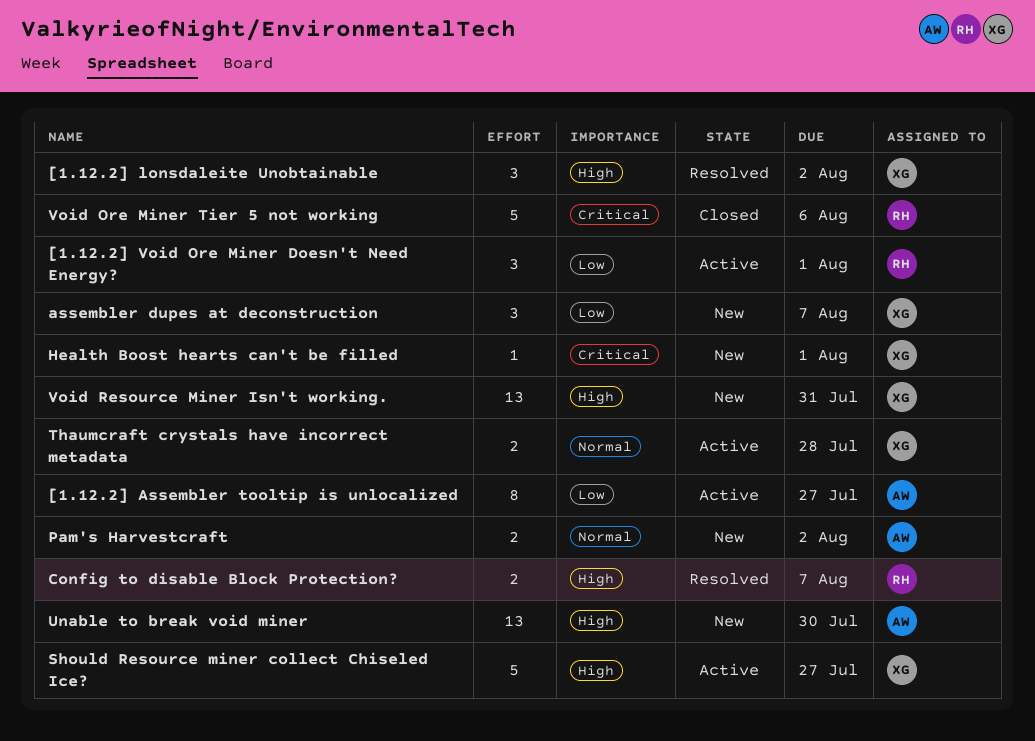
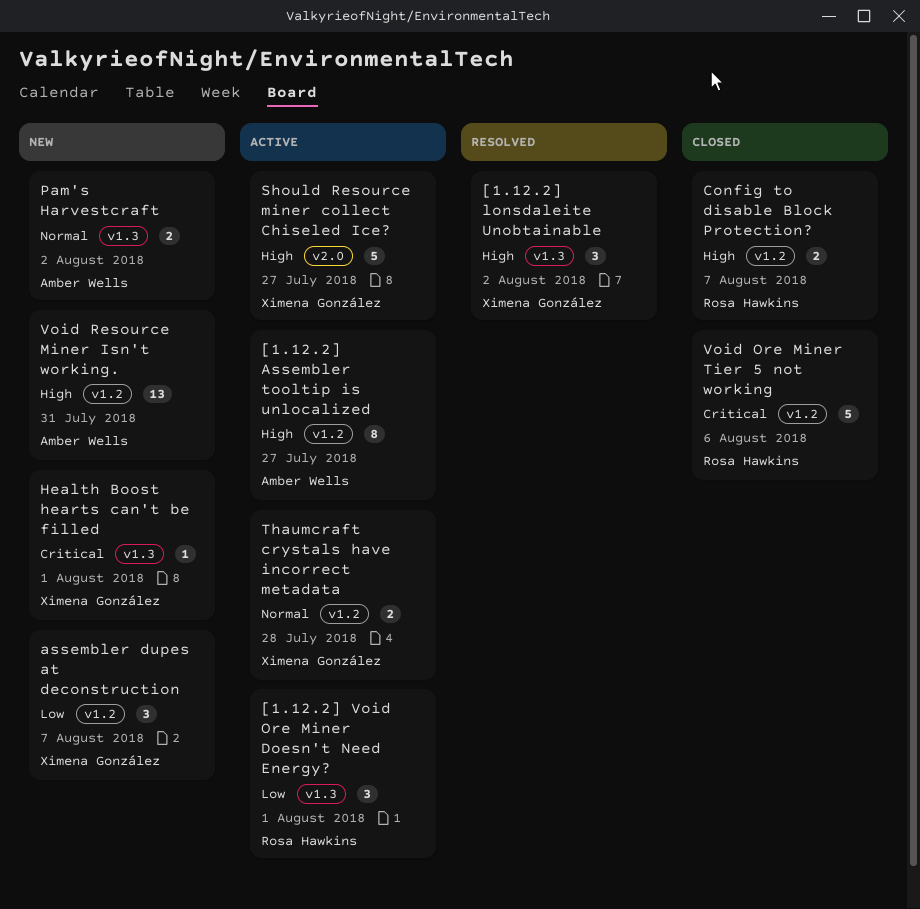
[1.12.2] Assembler tooltip is unlocalized, priority: Low -> High
Config to disable Block Protection?, status: Resolved -> Closed
Unable to break void miner: present -> none
Void Resource Miner Isn't working., owner: Ximena González -> Amber Wells

